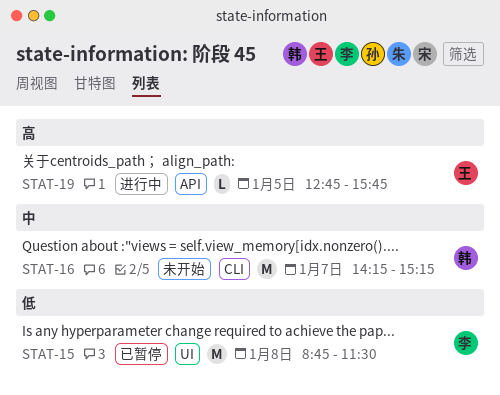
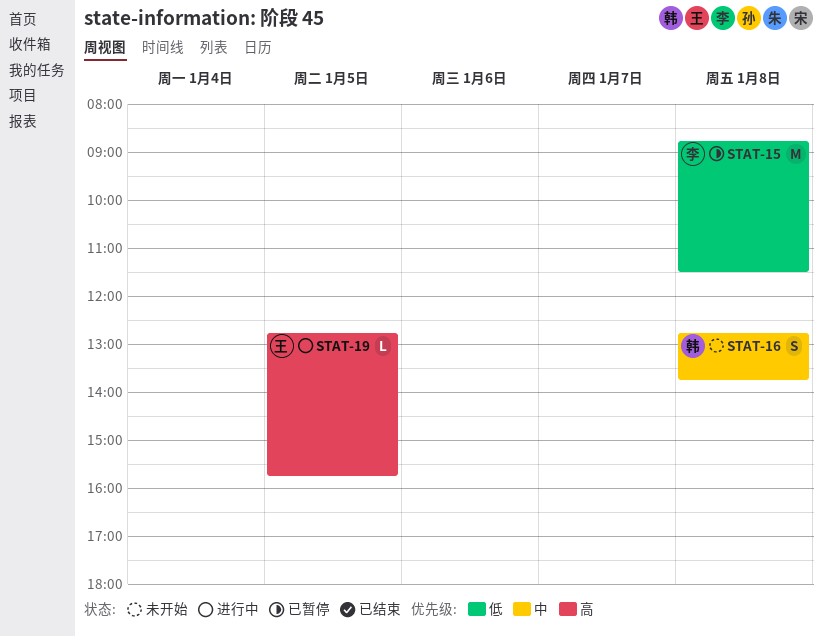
STAT-16, estimate: M -> S
STAT-16, day: Jan 7 -> Jan 8
STAT-16, begins: 14:15 -> 12:45
STAT-16, ends: 15:15 -> 13:45

